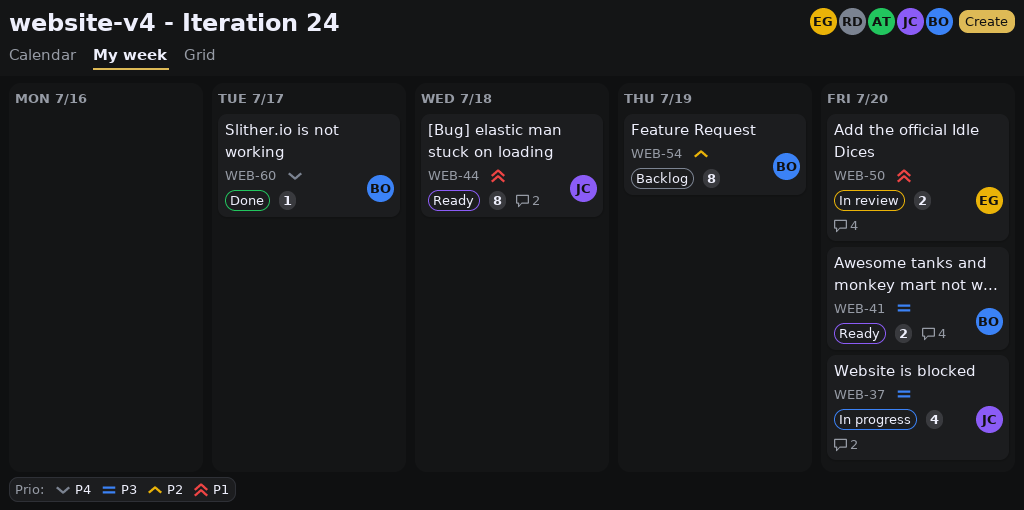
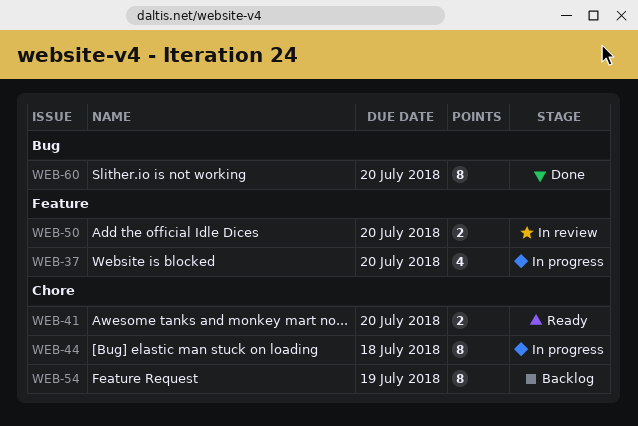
WEB-44, status: Ready -> In progress
WEB-60, estimate: 1 -> 8
WEB-60, due: Jul 17 -> Jul 20

